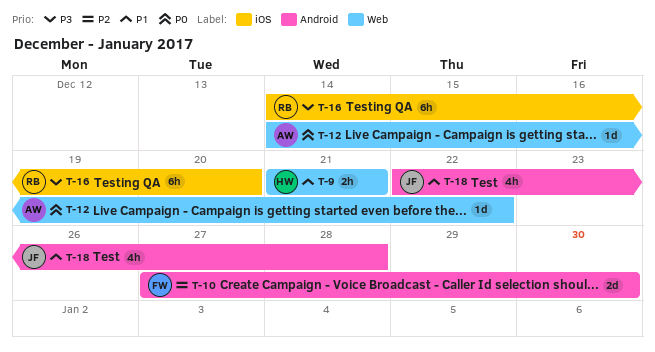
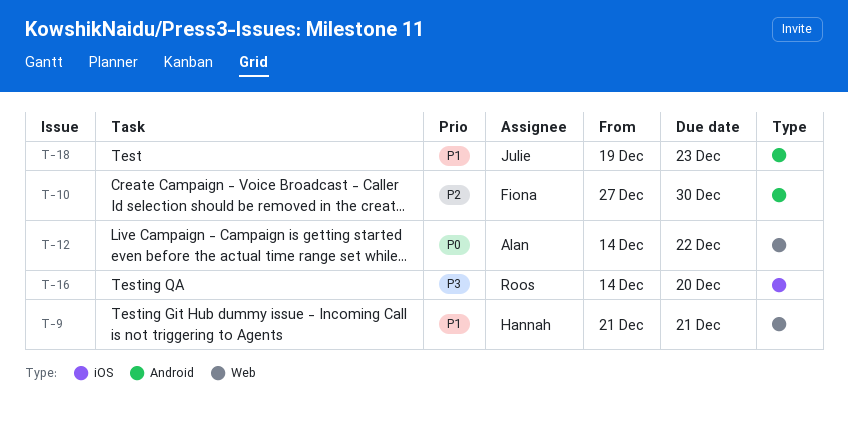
T-18, start: Dec 22 -> Dec 19
T-18, due: Dec 28 -> Dec 23

